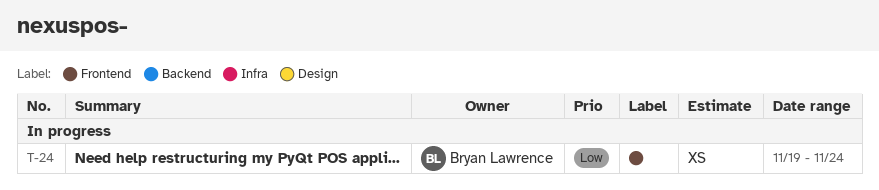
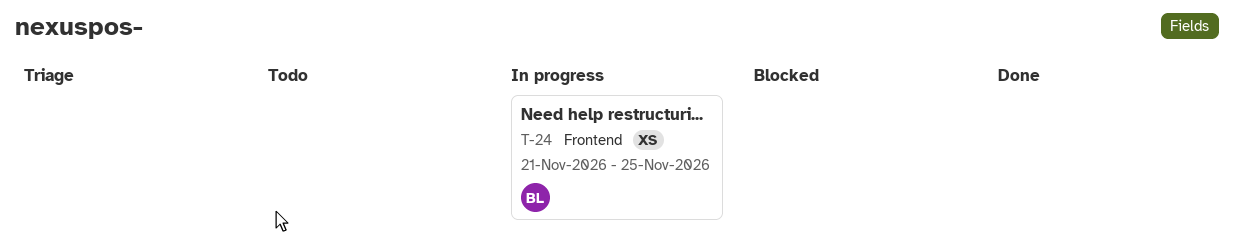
T-24, start: Nov 19 -> Nov 21
T-24, due: Nov 24 -> Nov 25

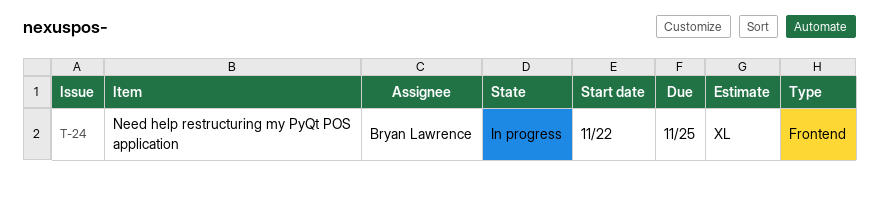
T-24, estimate: XS -> XL
T-24, start: Nov 21 -> Nov 22

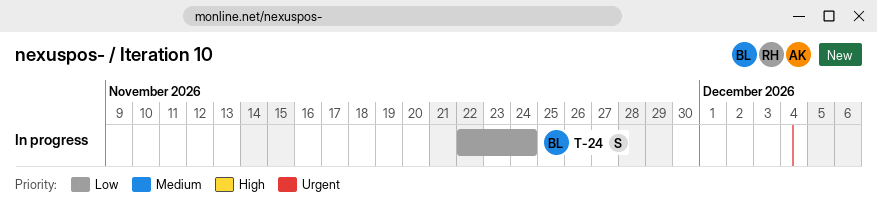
T-24, estimate: XL -> S
T-24, due: Nov 25 -> Nov 24

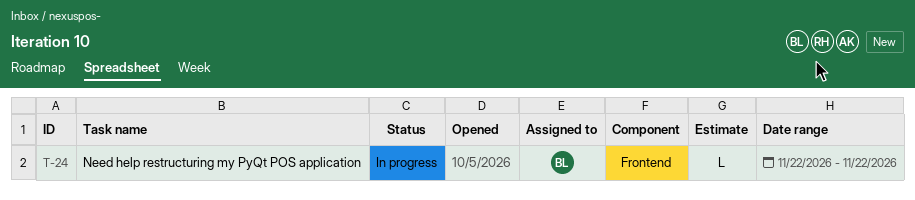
T-24, estimate: S -> L
T-24, due: Nov 24 -> Nov 22

